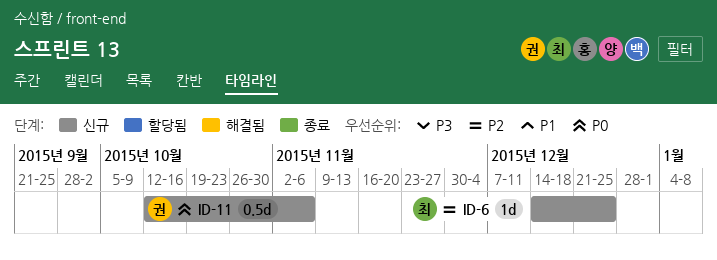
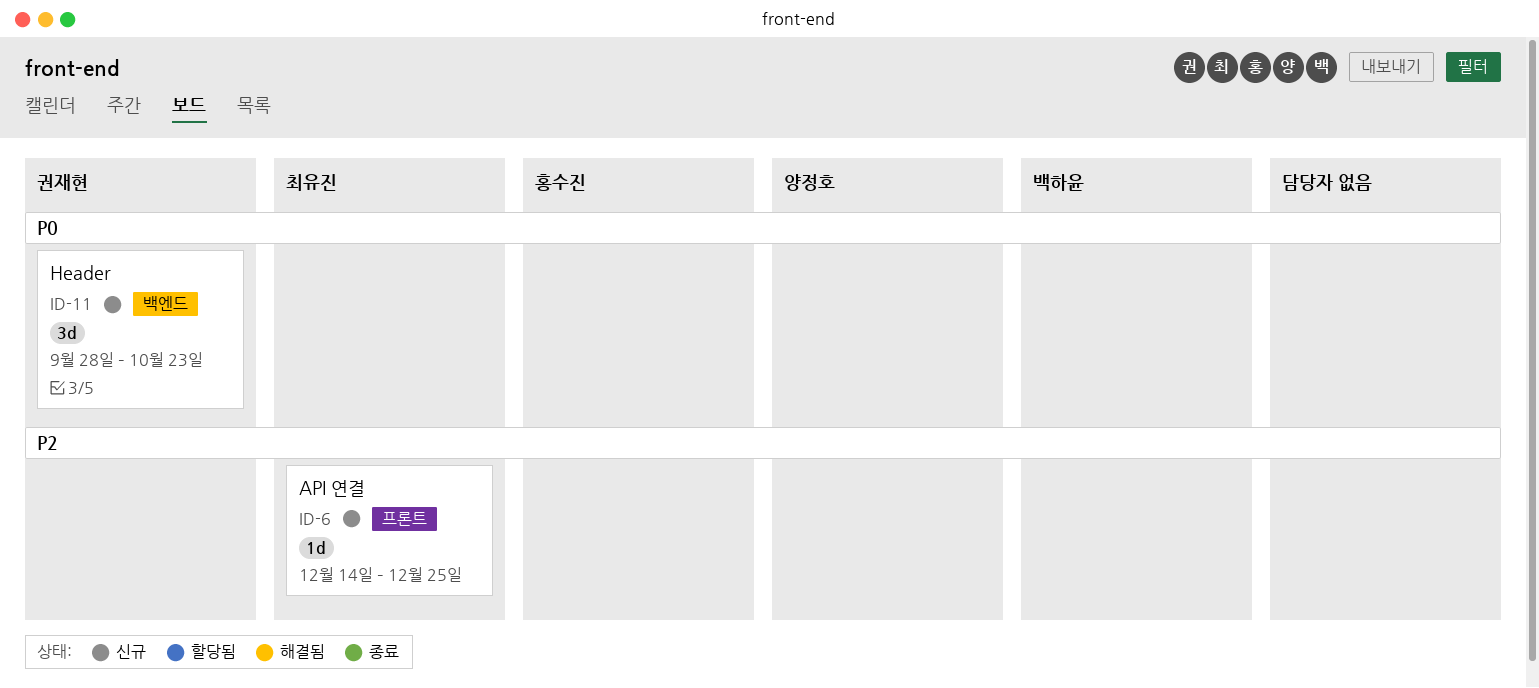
ID-11, estimate: 0.5d -> 3d
ID-11, start: Oct 12 -> Sep 28
ID-11, due: Nov 6 -> Oct 23

